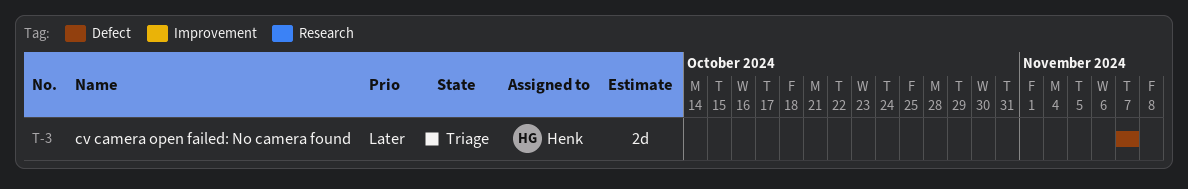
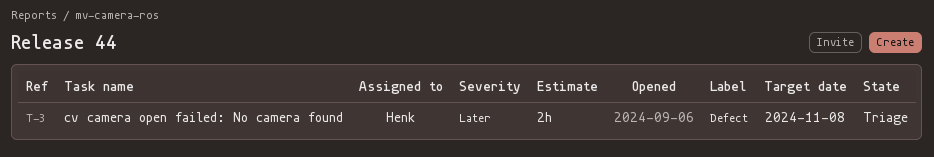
T-3, estimate: 2d -> 2h
T-3, due: Nov 7 -> Nov 8

